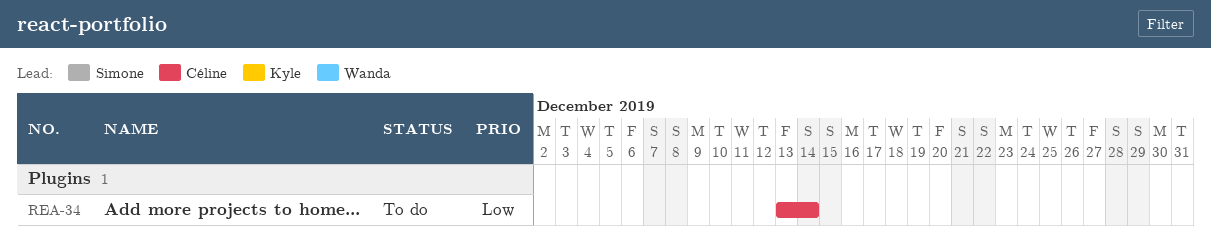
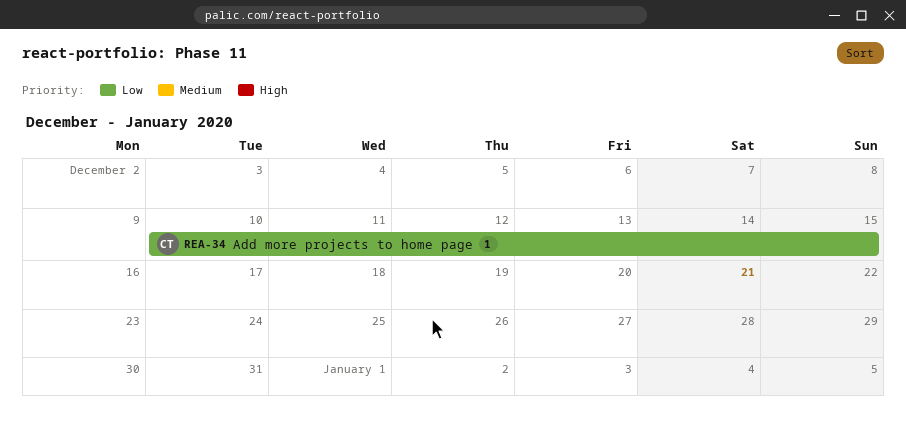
REA-34, start: Dec 13 -> Dec 10
REA-34, due: Dec 14 -> Dec 15

